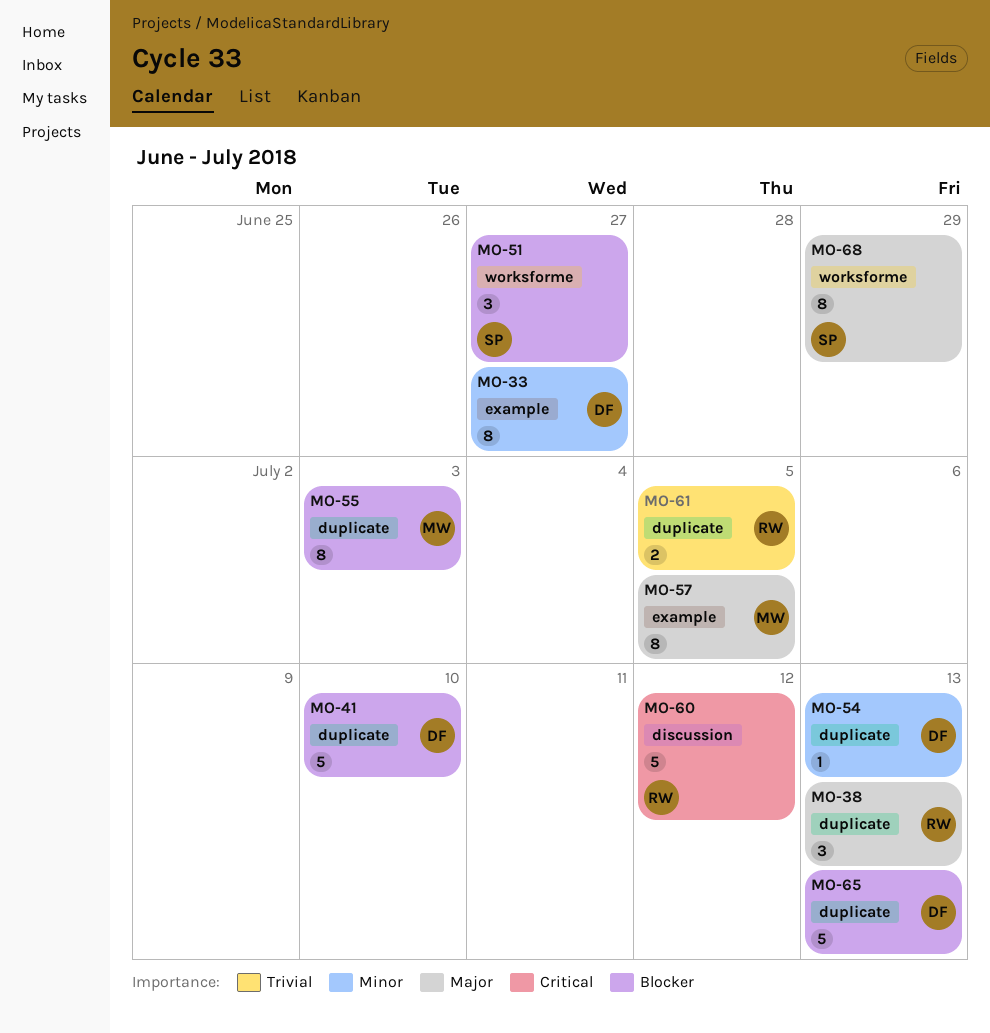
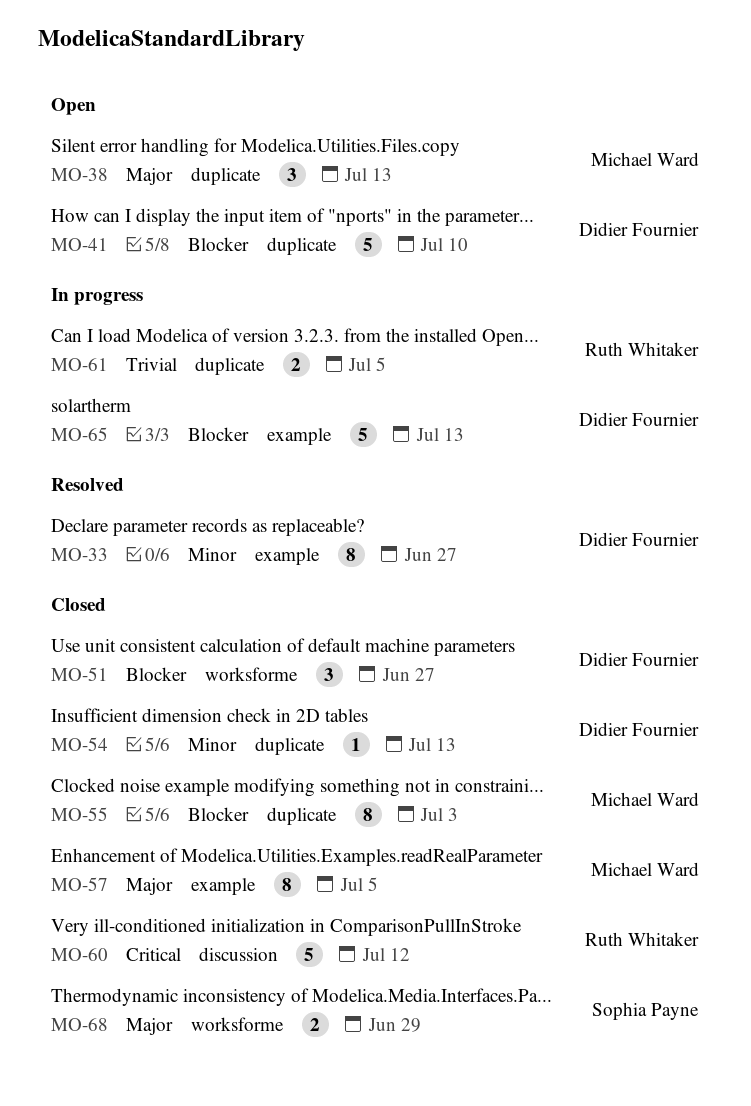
MO-38, owner: Ruth Whitaker -> Michael Ward
MO-51, owner: Sophia Payne -> Didier Fournier
MO-65, label: duplicate -> example
MO-68, estimate: 8 -> 2

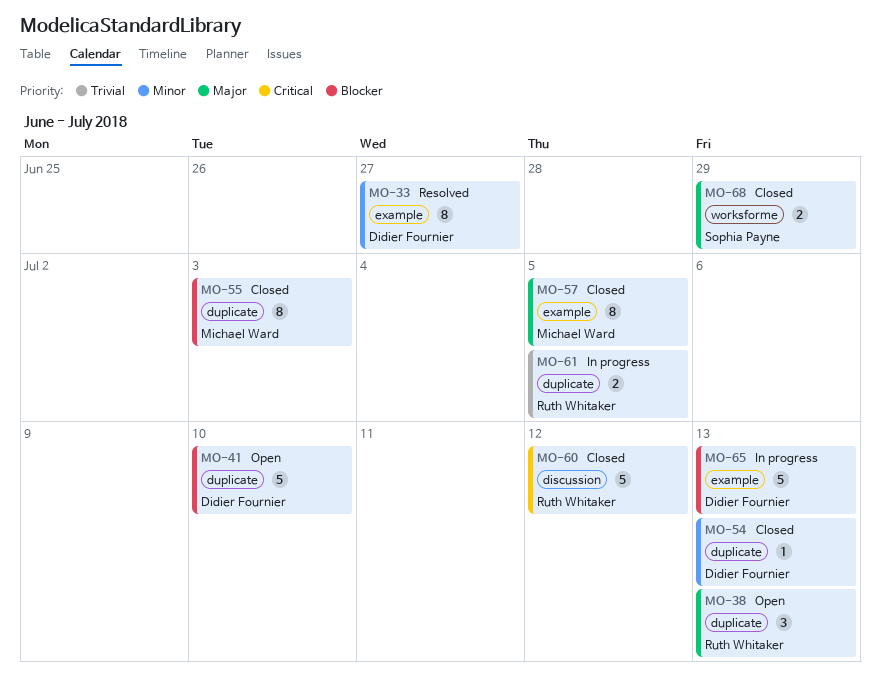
MO-38, owner: Michael Ward -> Ruth Whitaker
MO-51: present -> none

